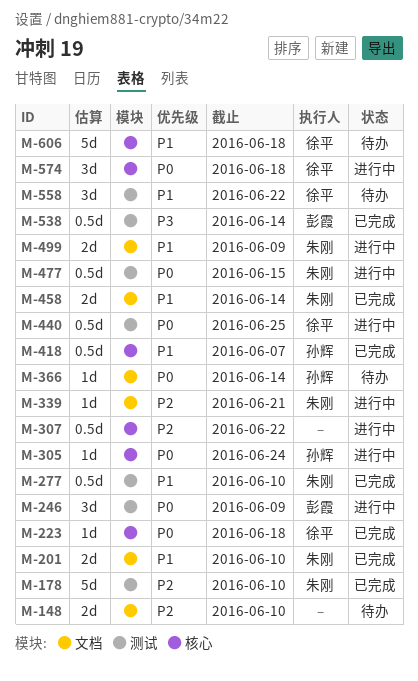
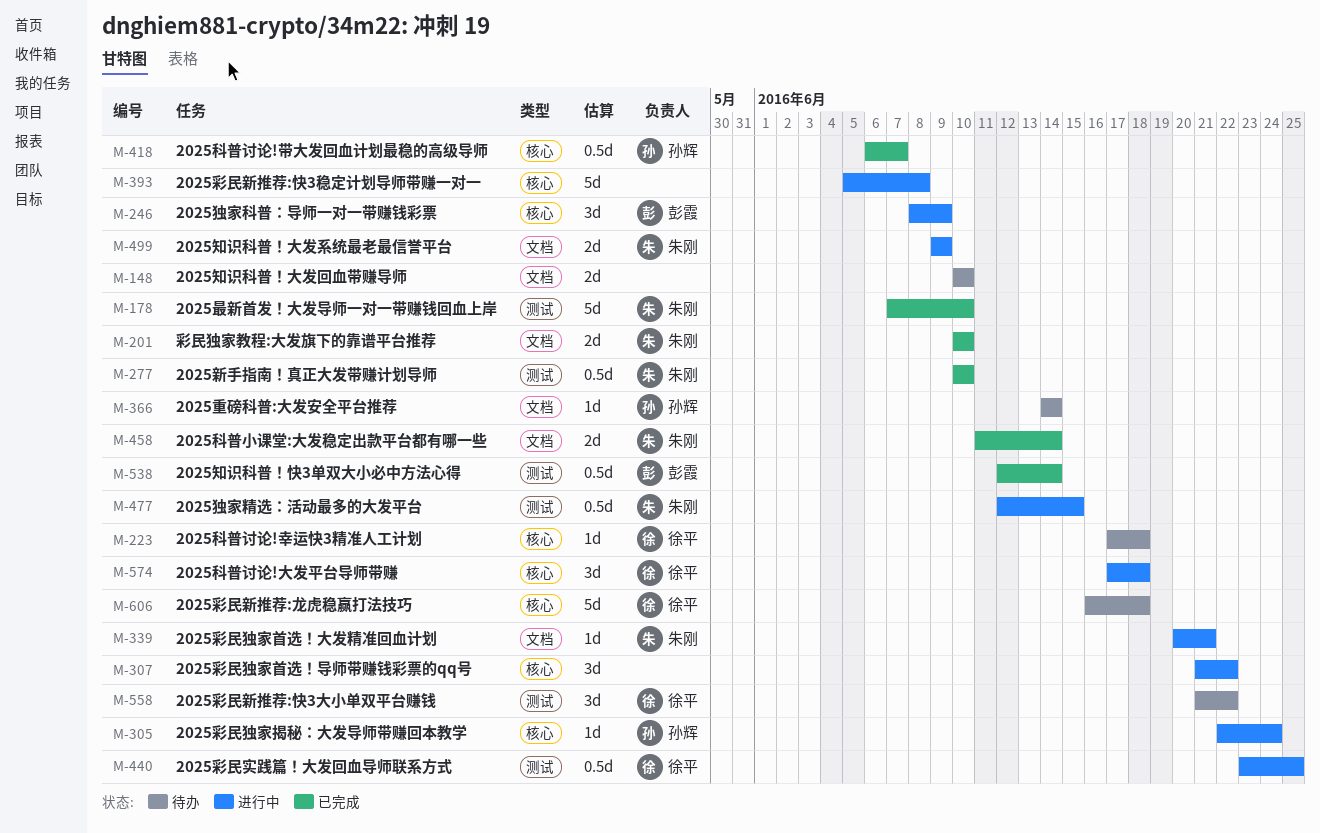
M-223, status: 已完成 -> 待办
M-246, label: 测试 -> 核心
M-307, estimate: 0.5d -> 3d
M-393: none -> present

